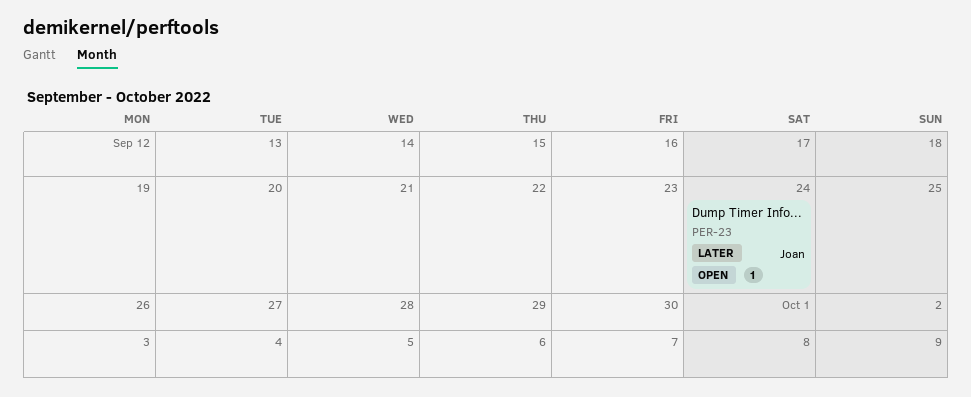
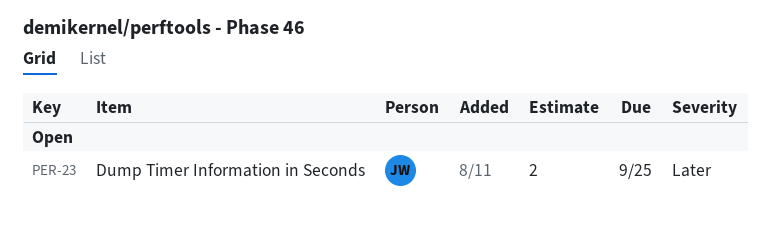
PER-23, estimate: 1 -> 2
PER-23, due: Sep 24 -> Sep 25

